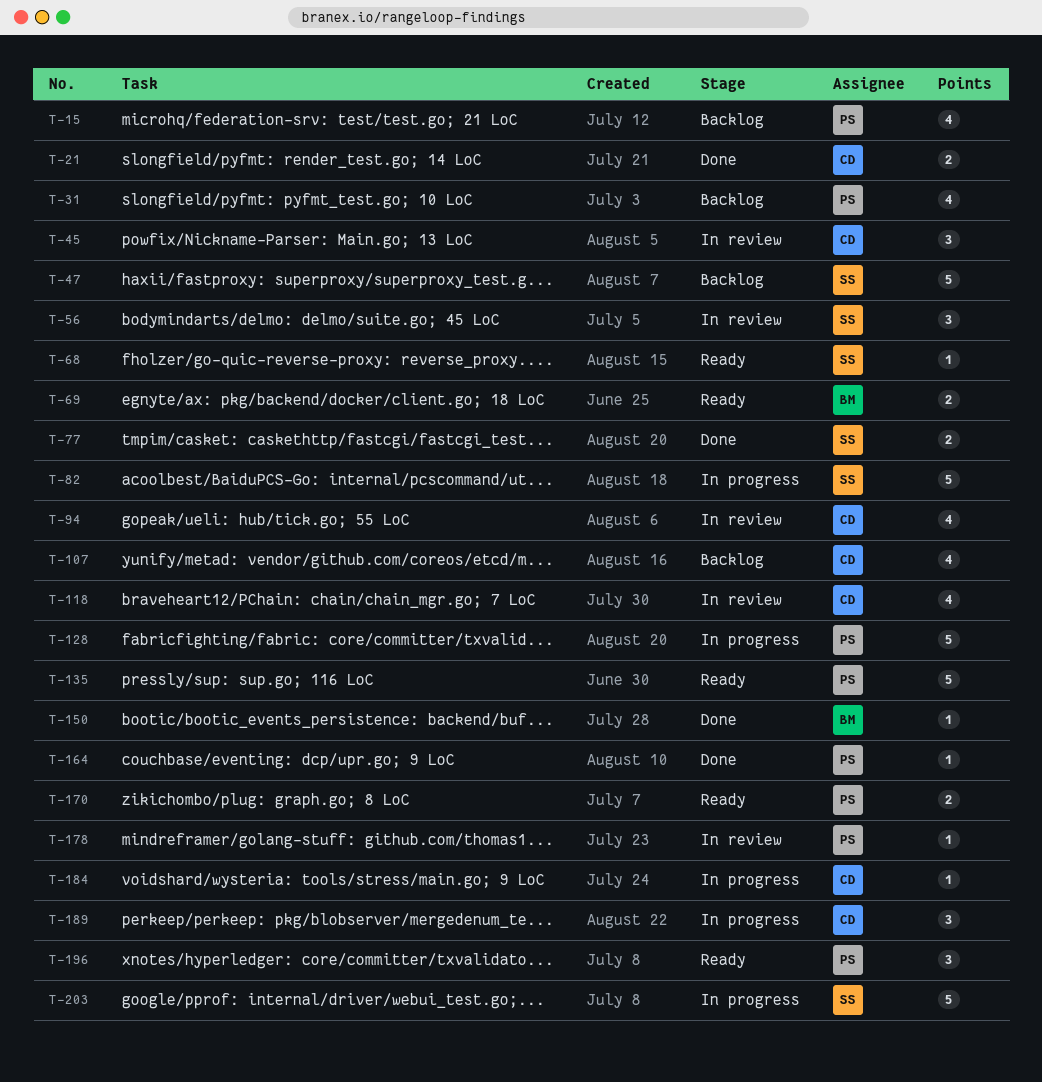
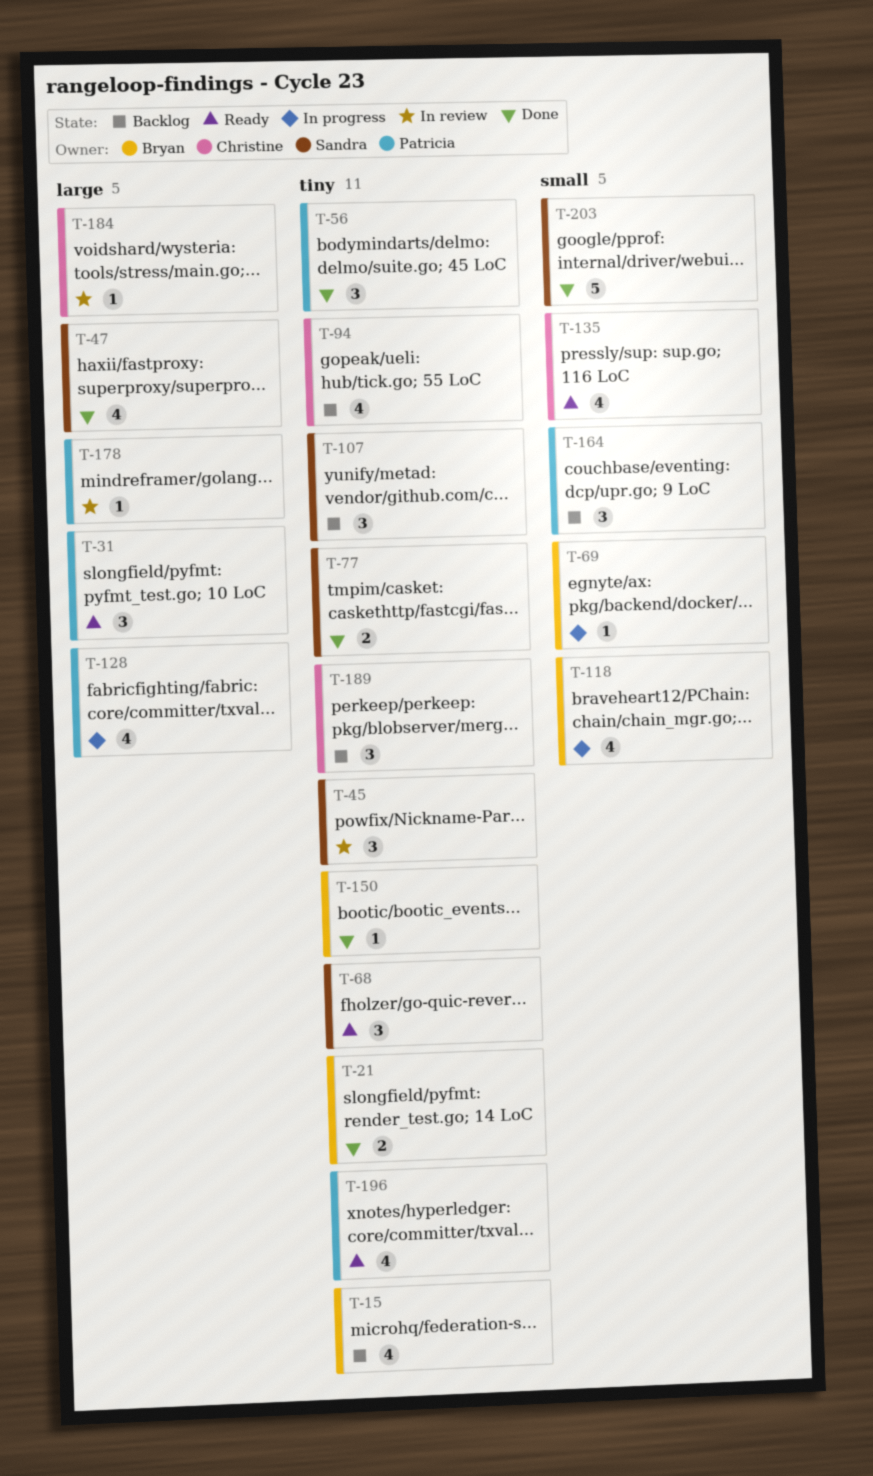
T-15, owner: Patricia -> Bryan
T-21, owner: Christine -> Bryan
T-31, status: Backlog -> Ready
T-31, estimate: 4 -> 3
T-45, owner: Christine -> Sandra
T-47, status: Backlog -> Done
T-47, estimate: 5 -> 4
T-56, status: In review -> Done
T-56, owner: Sandra -> Patricia
T-68, estimate: 1 -> 3
T-69, status: Ready -> In progress
T-69, estimate: 2 -> 1
T-82: present -> none
T-94, status: In review -> Backlog
T-107, owner: Christine -> Sandra
T-107, estimate: 4 -> 3
T-118, status: In review -> In progress
T-118, owner: Christine -> Bryan
T-128, estimate: 5 -> 4
T-135, owner: Patricia -> Christine
T-135, estimate: 5 -> 4
T-164, status: Done -> Backlog
T-164, estimate: 1 -> 3
T-170: present -> none
T-184, status: In progress -> In review
T-189, status: In progress -> Backlog
T-196, estimate: 3 -> 4
T-203, status: In progress -> Done

